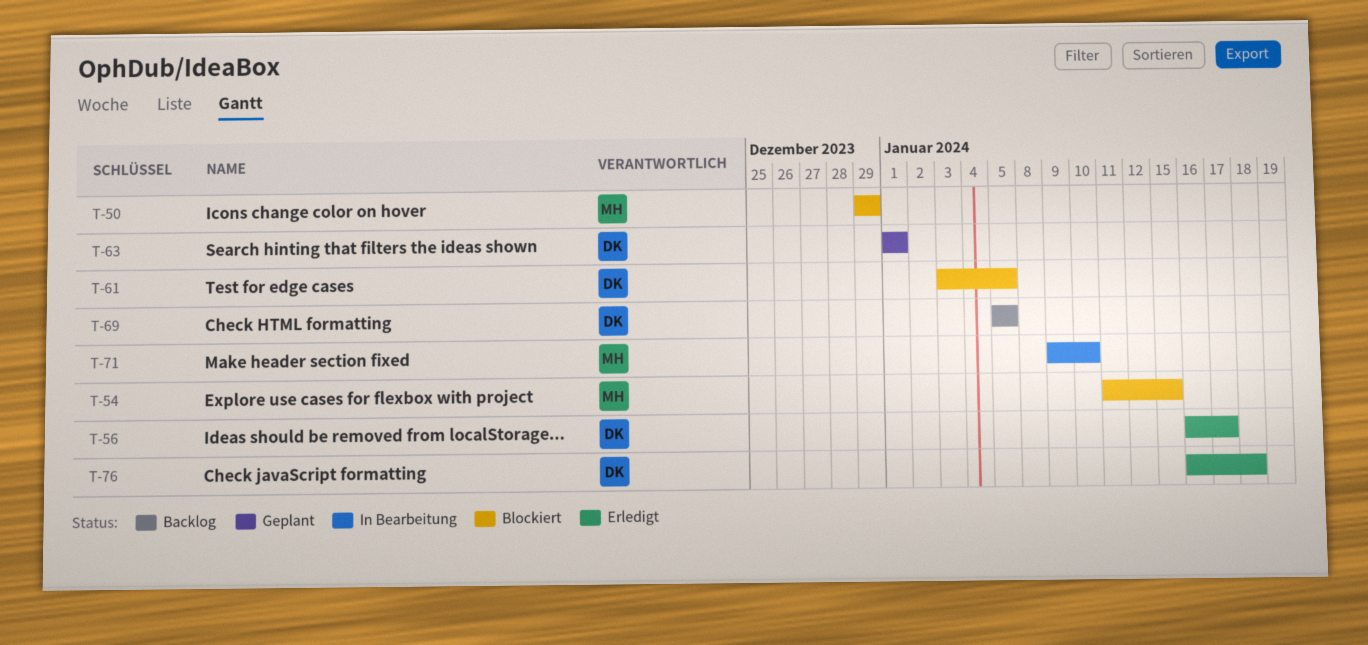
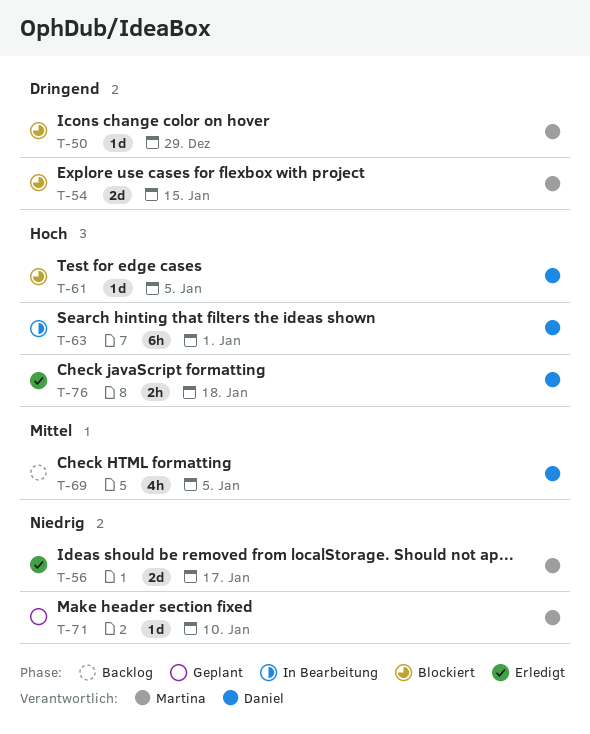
T-56, owner: Daniel -> Martina
T-63, status: Geplant -> In Bearbeitung
T-71, status: In Bearbeitung -> Geplant

